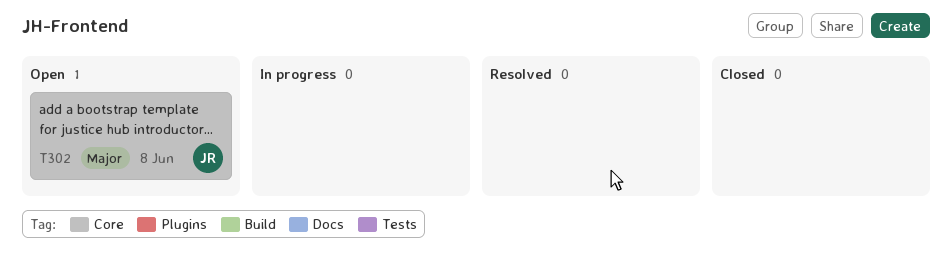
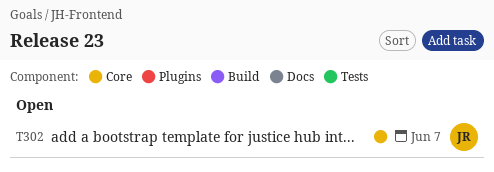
T302, due: Jun 8 -> Jun 7

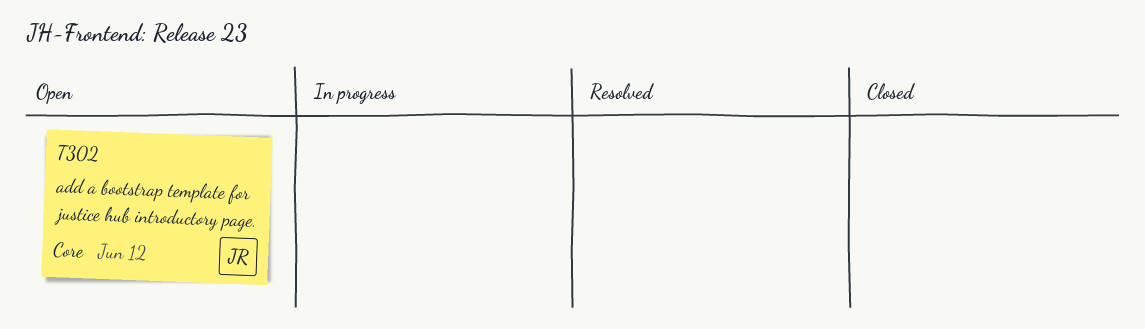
T302, due: Jun 7 -> Jun 12

